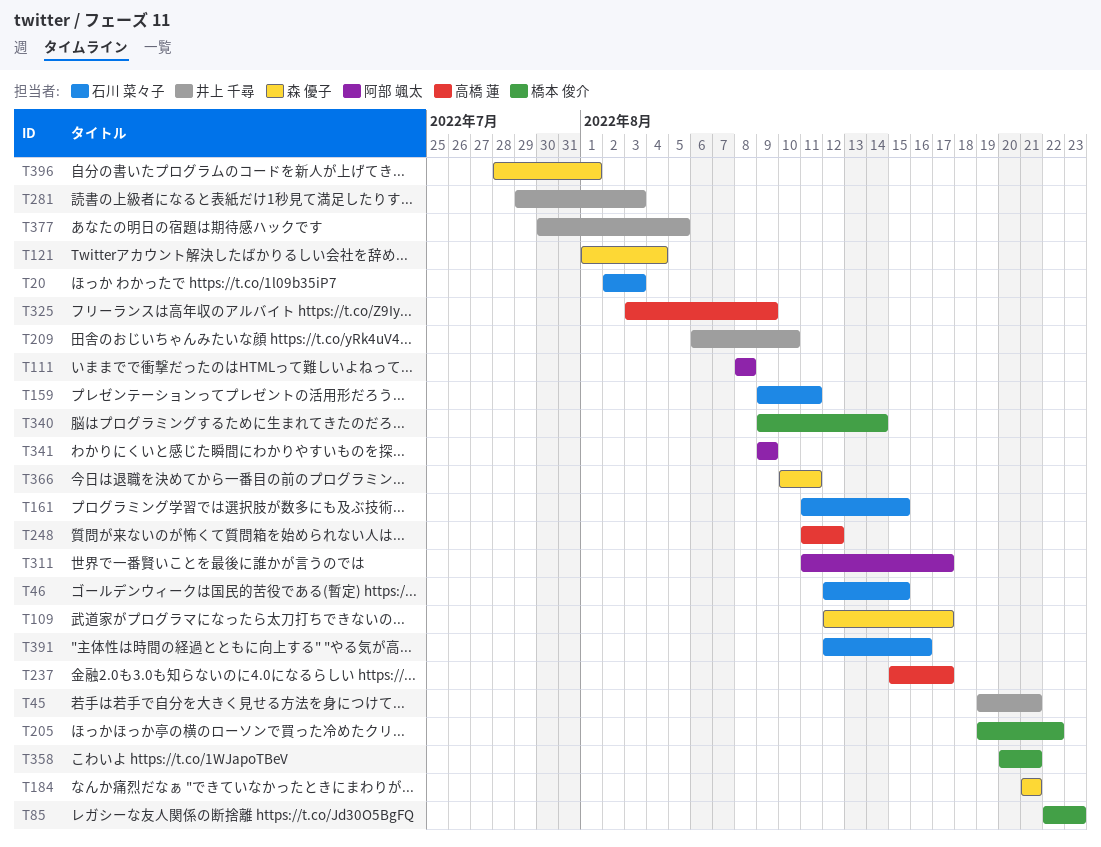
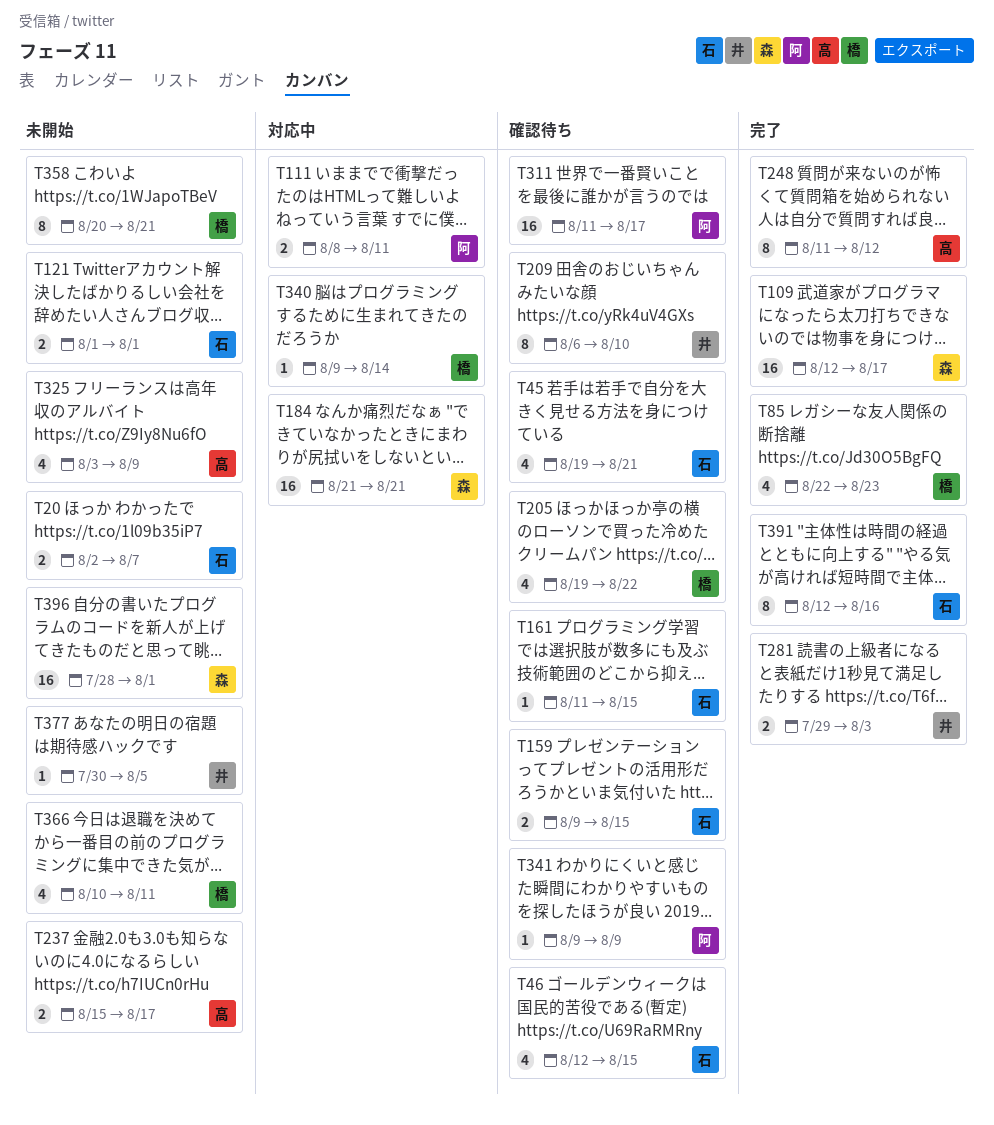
T20, due: Aug 3 -> Aug 7
T45, owner: 井上 千尋 -> 石川 菜々子
T111, due: Aug 8 -> Aug 11
T121, owner: 森 優子 -> 石川 菜々子
T121, due: Aug 4 -> Aug 1
T159, due: Aug 11 -> Aug 15
T366, owner: 森 優子 -> 橋本 俊介

